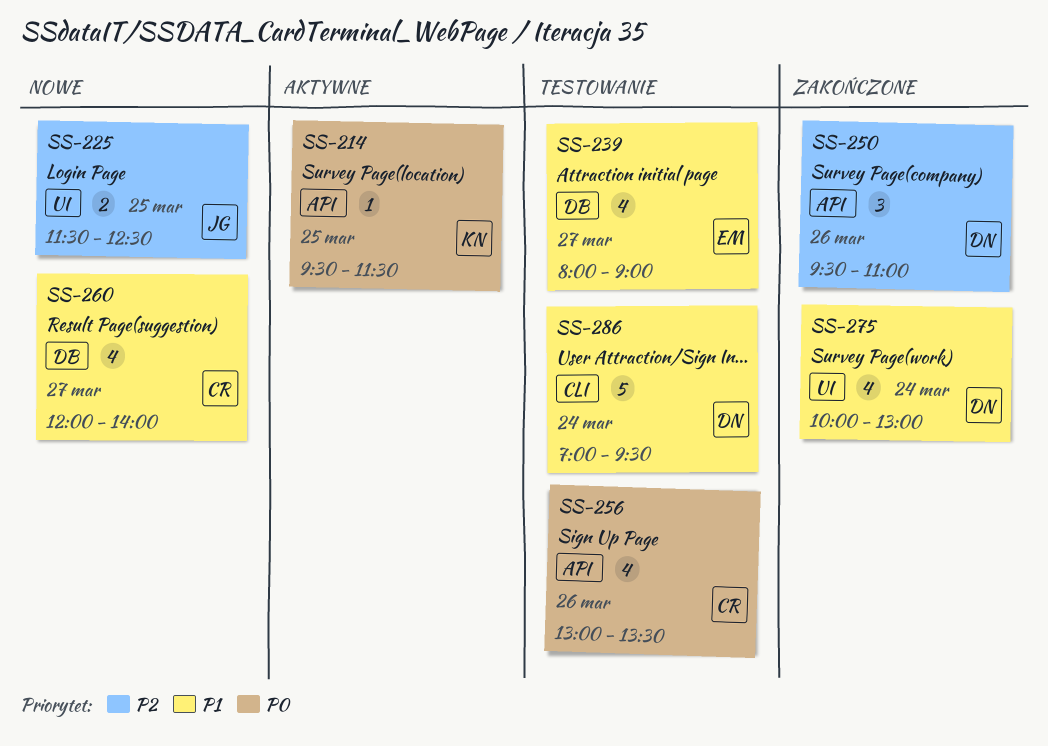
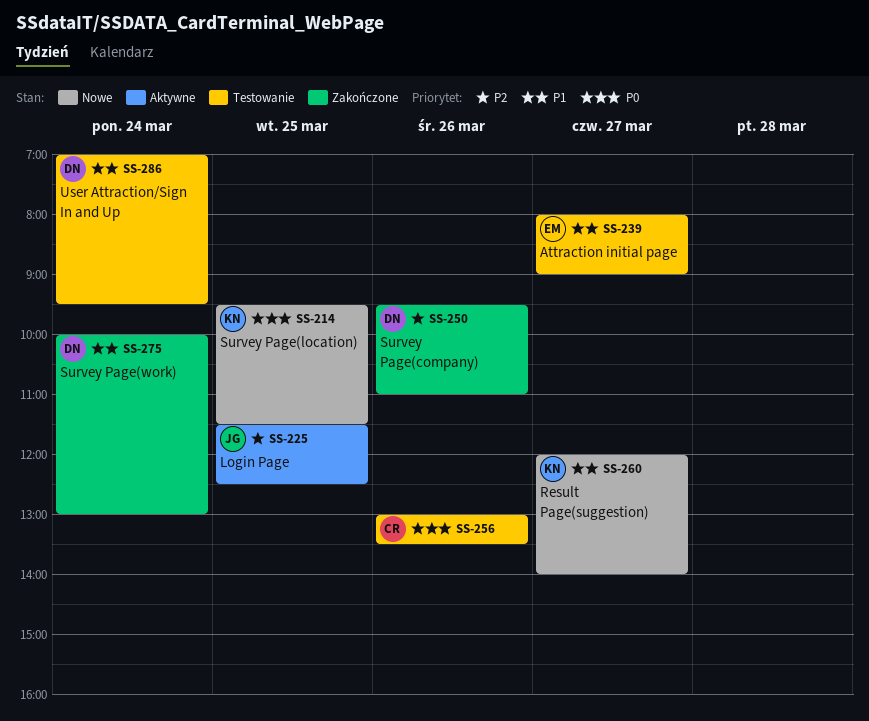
SS-214, status: Aktywne -> Nowe
SS-225, status: Nowe -> Aktywne
SS-260, owner: CR -> KN

